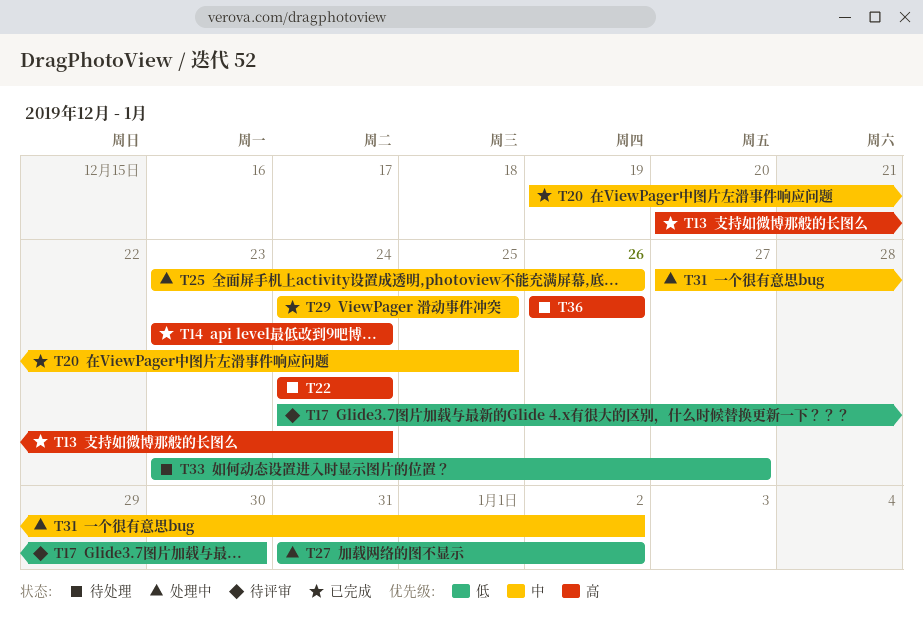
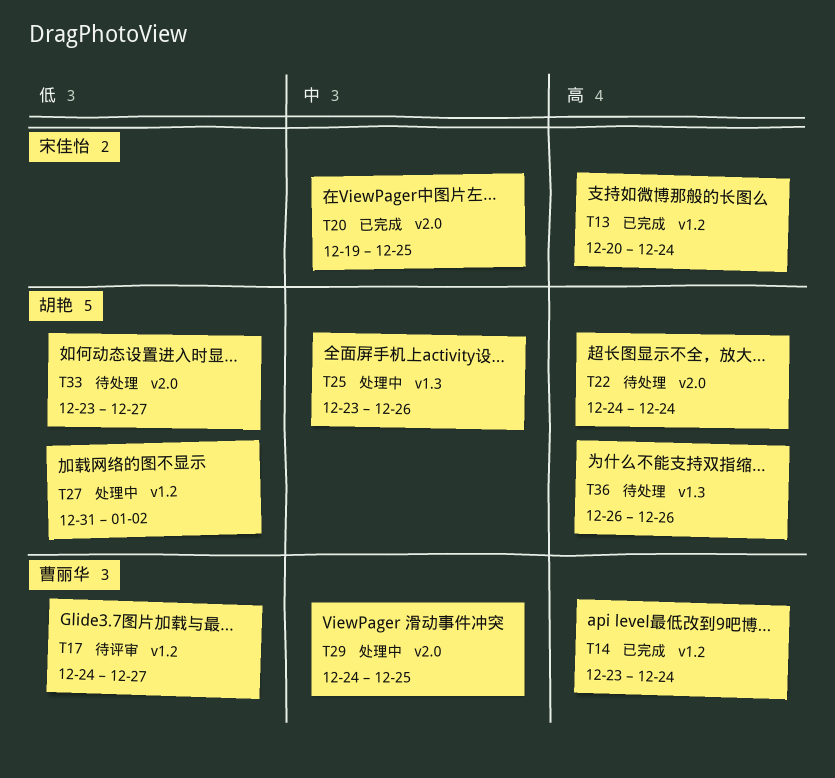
T17, due: Dec 30 -> Dec 27
T29, status: 已完成 -> 处理中
T31: present -> none

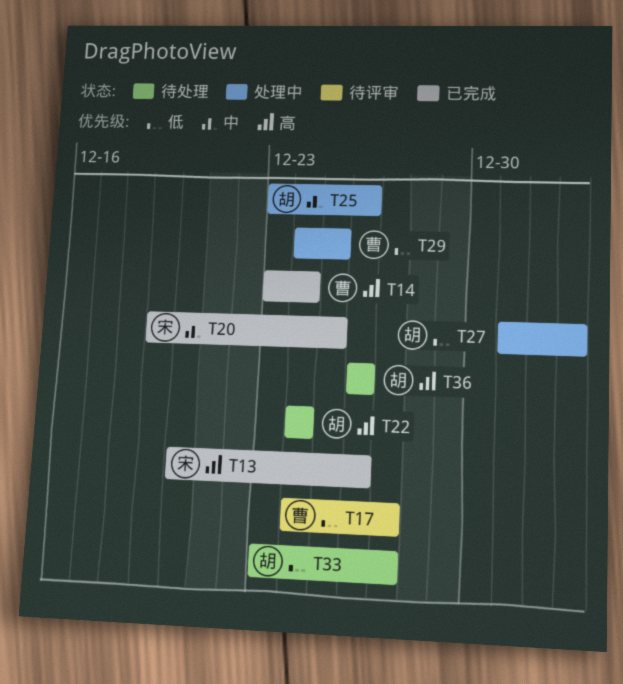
T13, due: Dec 24 -> Dec 26
T29, priority: 中 -> 低

